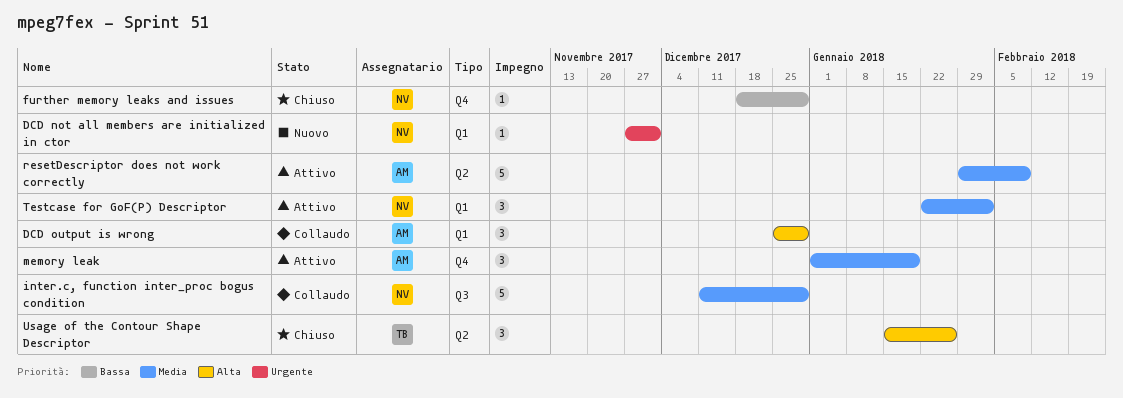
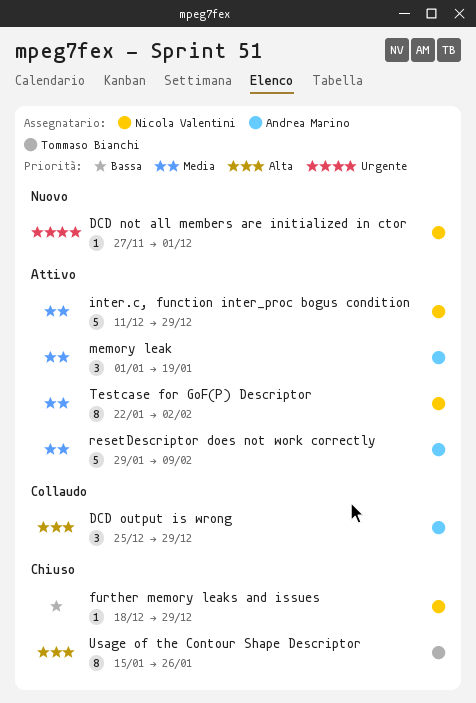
inter.c, function inter_proc bogus condition, status: Collaudo -> Attivo
Testcase for GoF(P) Descriptor, estimate: 3 -> 8
Usage of the Contour Shape Descriptor, estimate: 3 -> 8

